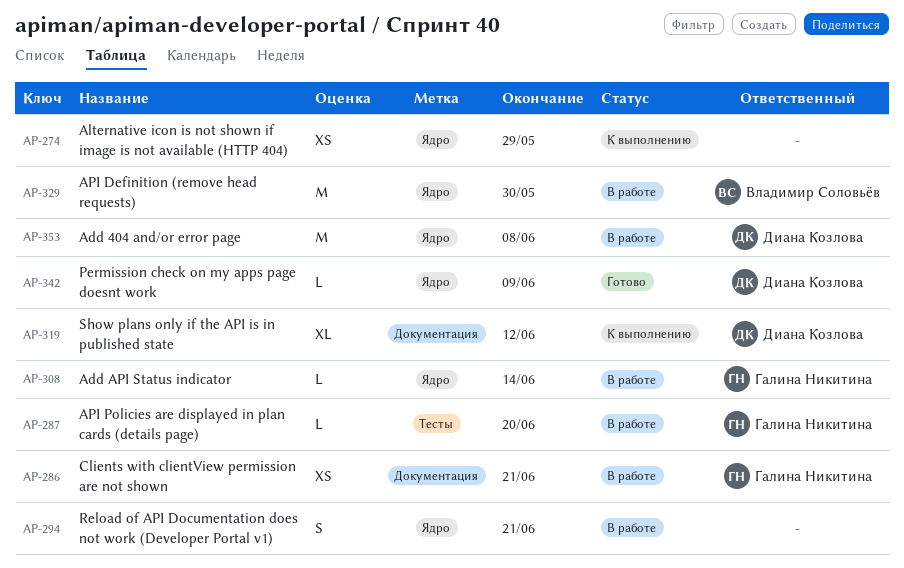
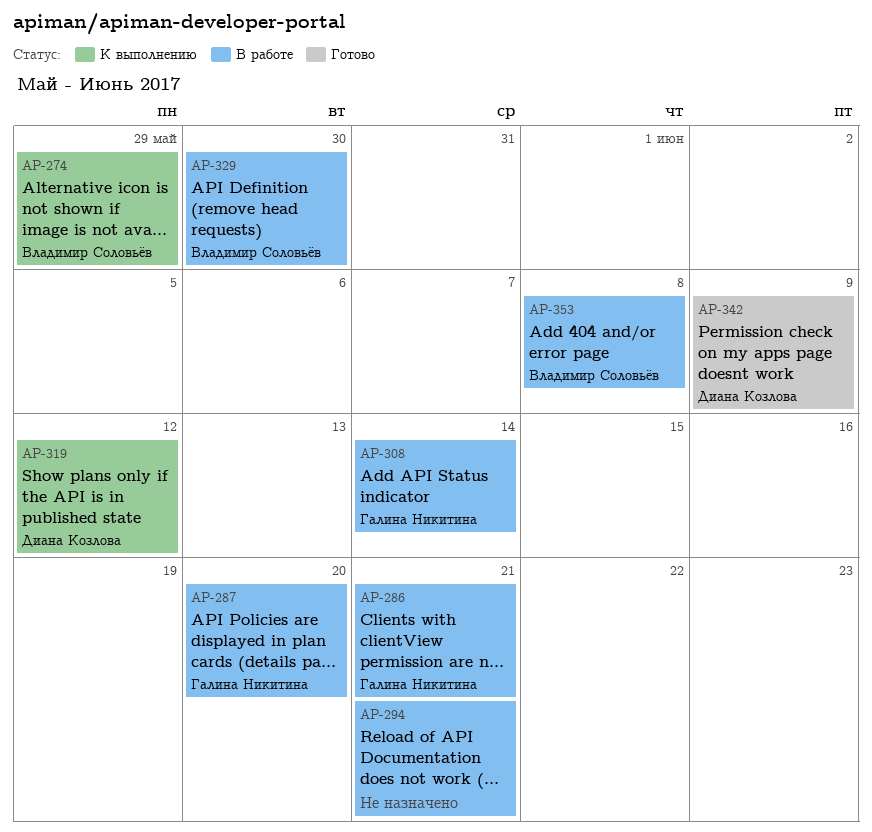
AP-274, owner: none -> Владимир Соловьёв
AP-353, owner: Диана Козлова -> Владимир Соловьёв

